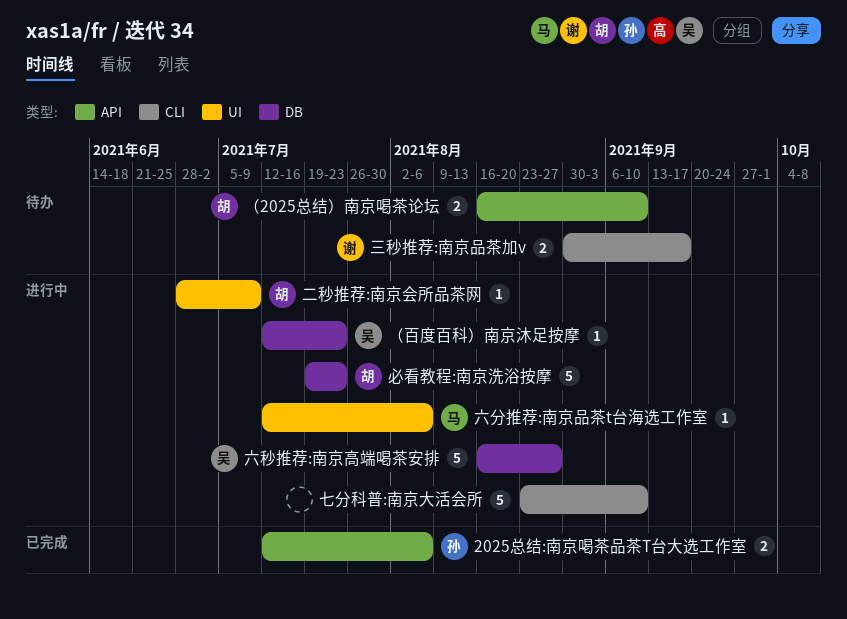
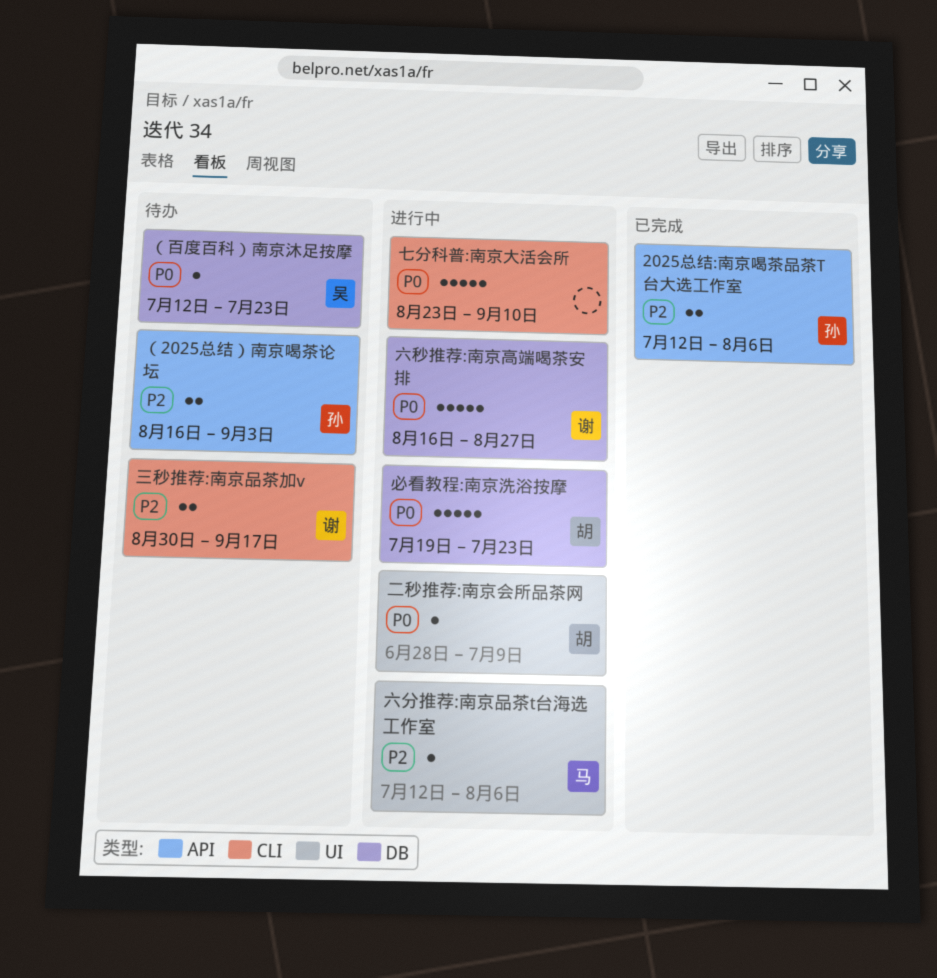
六秒推荐:南京高端喝茶安排, owner: 吴 -> 谢
（2025总结）南京喝茶论坛, owner: 胡 -> 孙
（2025总结）南京喝茶论坛, due: Sep 10 -> Sep 3
（百度百科）南京沐足按摩, status: 进行中 -> 待办

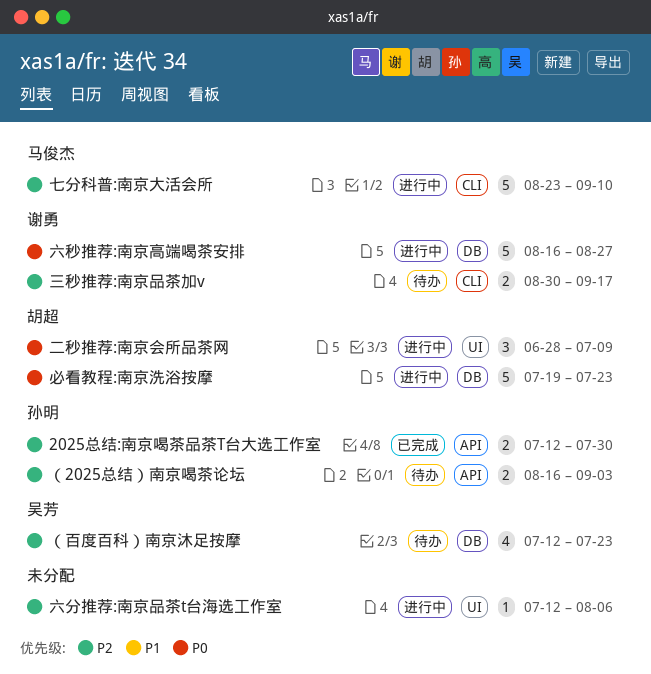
2025总结:南京喝茶品茶T台大选工作室, due: Aug 6 -> Jul 30
七分科普:南京大活会所, owner: none -> 马俊杰
七分科普:南京大活会所, priority: P0 -> P2
二秒推荐:南京会所品茶网, estimate: 1 -> 3
六分推荐:南京品茶t台海选工作室, owner: 马俊杰 -> none
（百度百科）南京沐足按摩, priority: P0 -> P2
（百度百科）南京沐足按摩, estimate: 1 -> 4

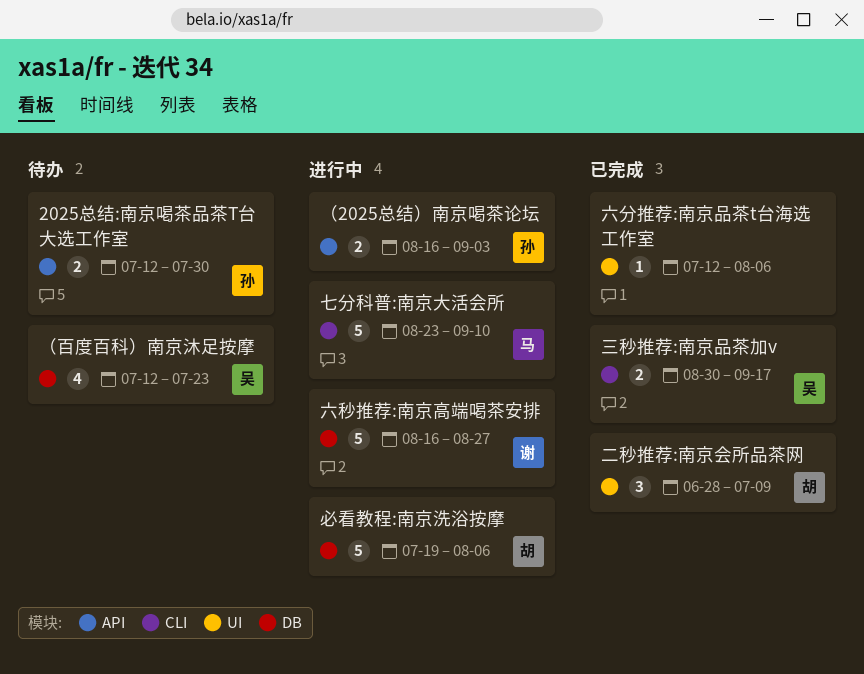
2025总结:南京喝茶品茶T台大选工作室, status: 已完成 -> 待办
三秒推荐:南京品茶加v, status: 待办 -> 已完成
三秒推荐:南京品茶加v, owner: 谢勇 -> 吴芳
二秒推荐:南京会所品茶网, status: 进行中 -> 已完成
六分推荐:南京品茶t台海选工作室, status: 进行中 -> 已完成
必看教程:南京洗浴按摩, due: Jul 23 -> Aug 6
（2025总结）南京喝茶论坛, status: 待办 -> 进行中

